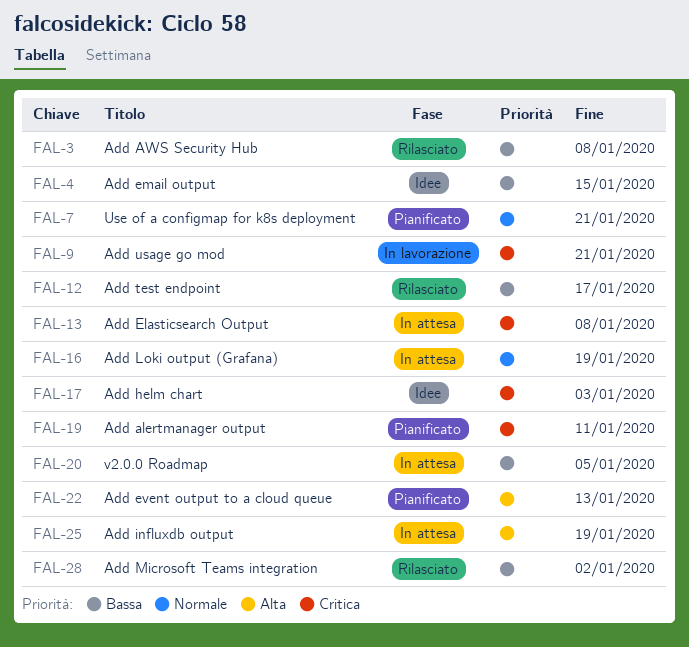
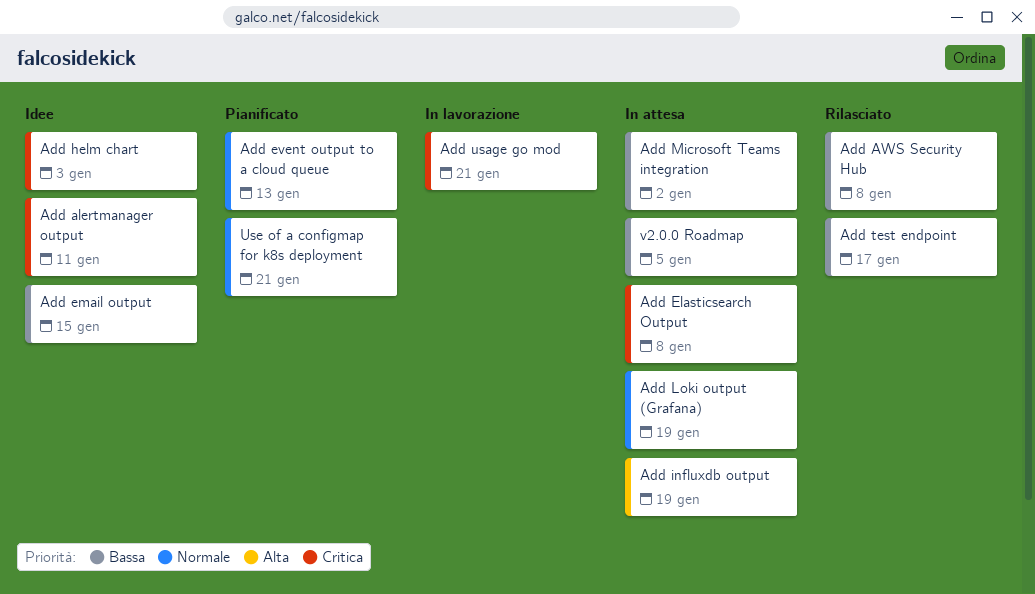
Add alertmanager output, status: Pianificato -> Idee
Add event output to a cloud queue, priority: Alta -> Normale
Add Microsoft Teams integration, status: Rilasciato -> In attesa

